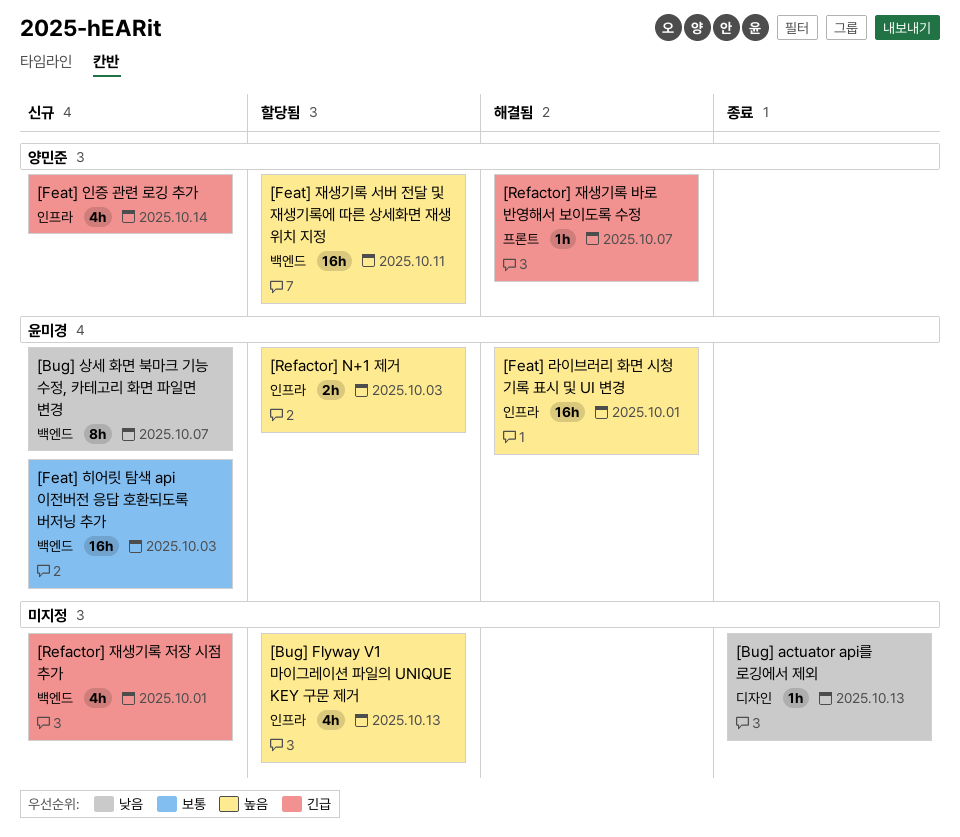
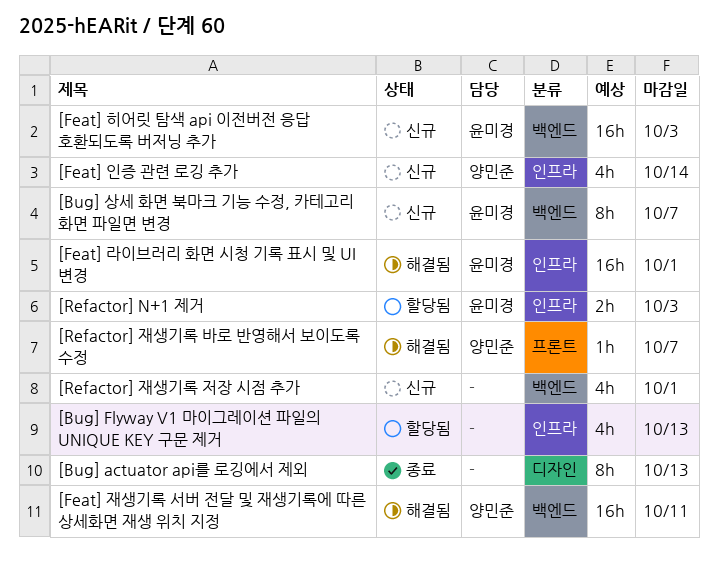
[Bug] actuator api를 로깅에서 제외, estimate: 1h -> 8h
[Feat] 재생기록 서버 전달 및 재생기록에 따른 상세화면 재생 위치 지정, status: 할당됨 -> 해결됨

